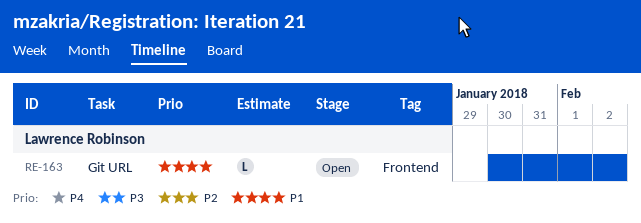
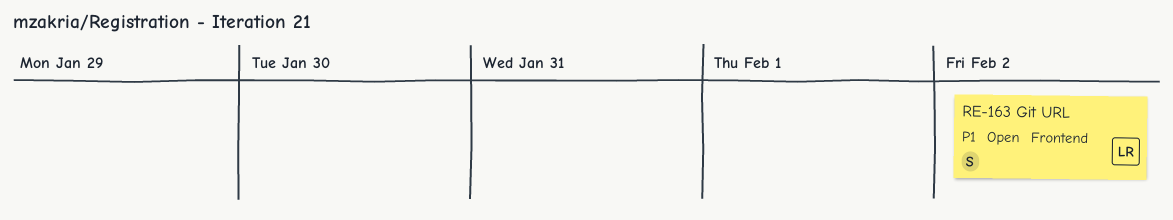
RE-163, estimate: L -> S

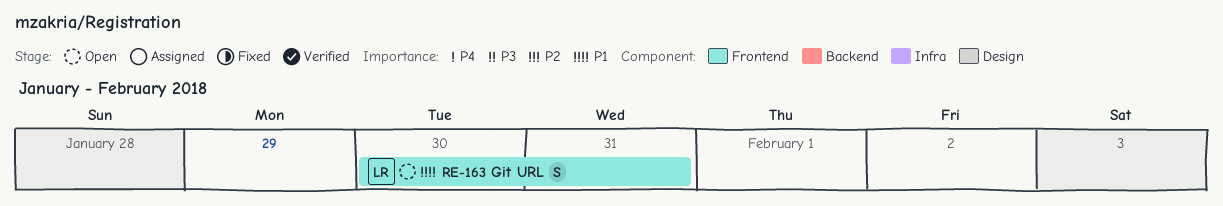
RE-163, due: Feb 2 -> Jan 31

